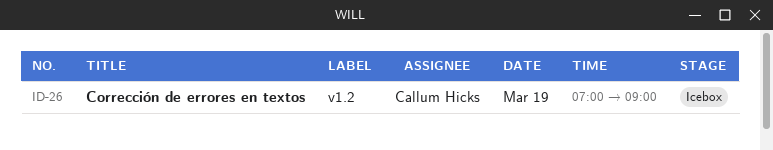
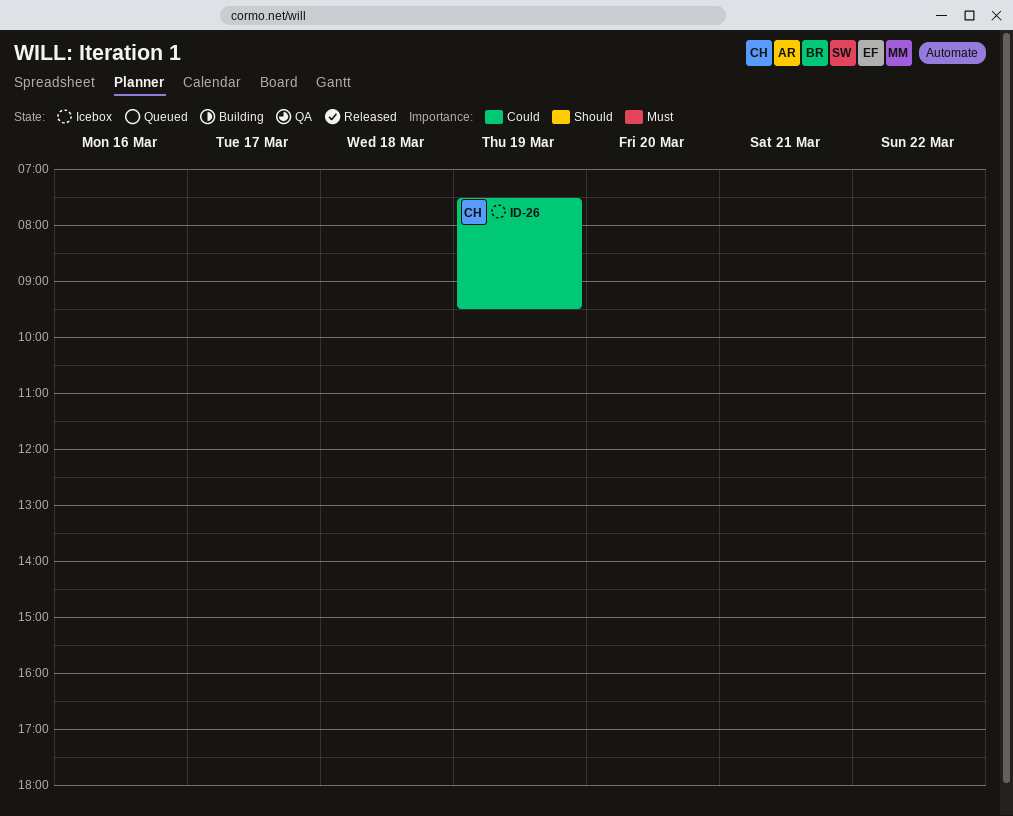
ID-26, begins: 07:00 -> 07:30
ID-26, ends: 09:00 -> 09:30

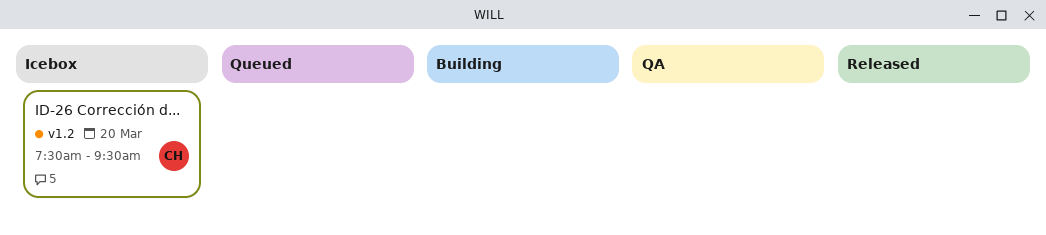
ID-26, day: Mar 19 -> Mar 20

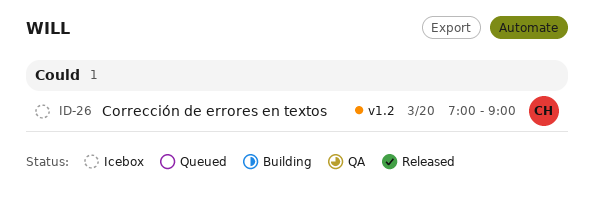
ID-26, begins: 07:30 -> 07:00
ID-26, ends: 09:30 -> 09:00

